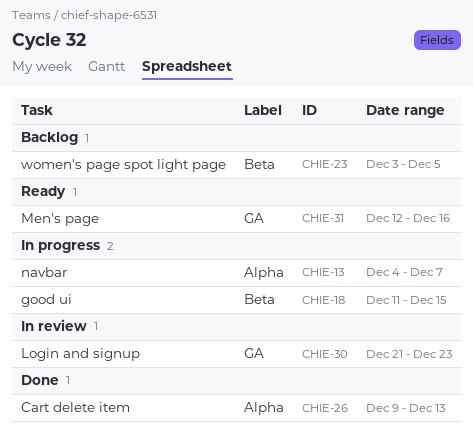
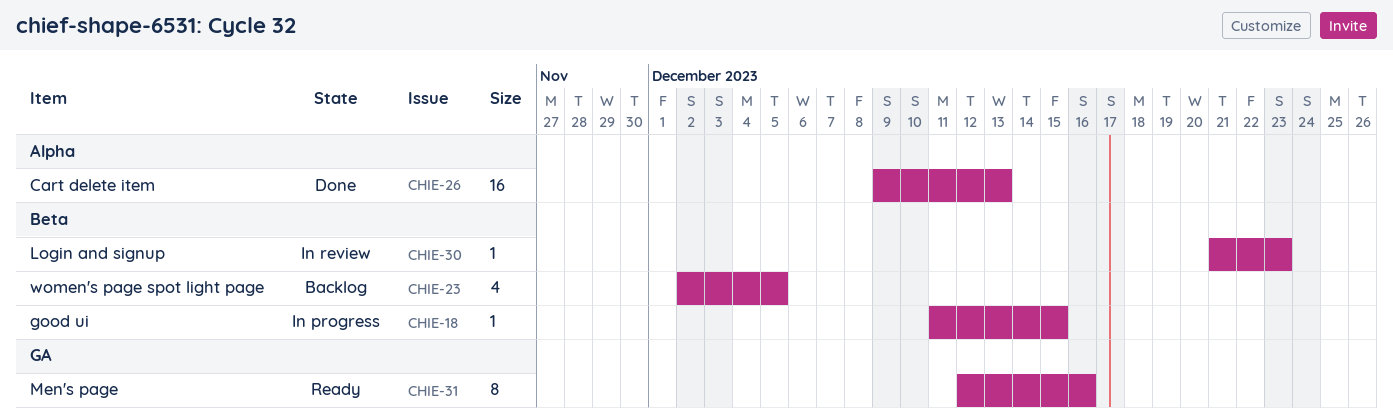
CHIE-13: present -> none
CHIE-23, start: Dec 3 -> Dec 2
CHIE-30, label: GA -> Beta

